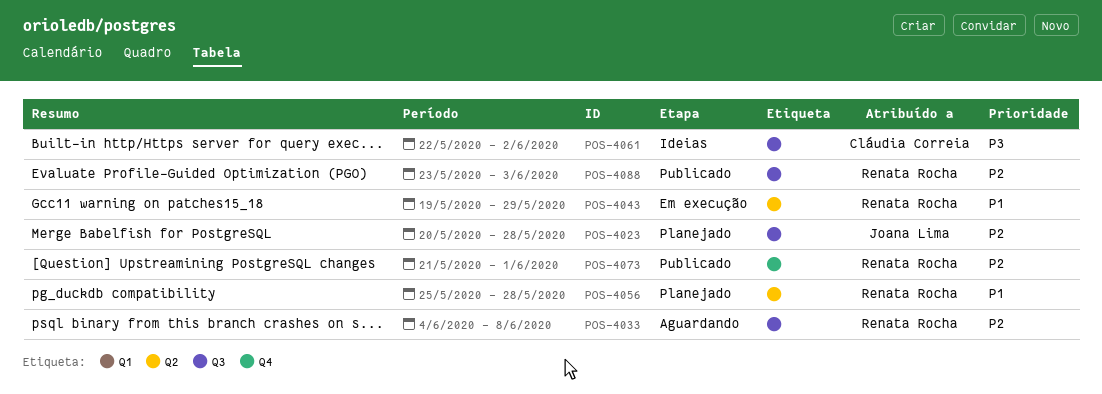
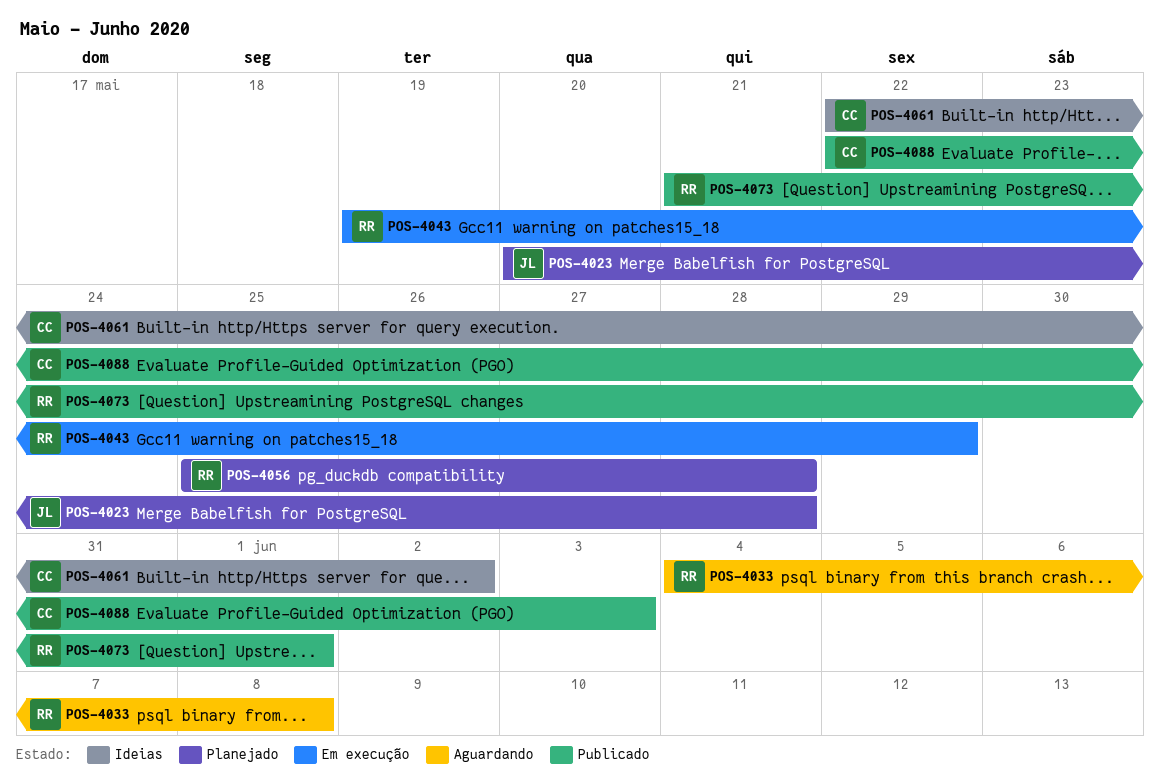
POS-4088, owner: Renata Rocha -> Cláudia Correia
POS-4088, start: May 23 -> May 22

